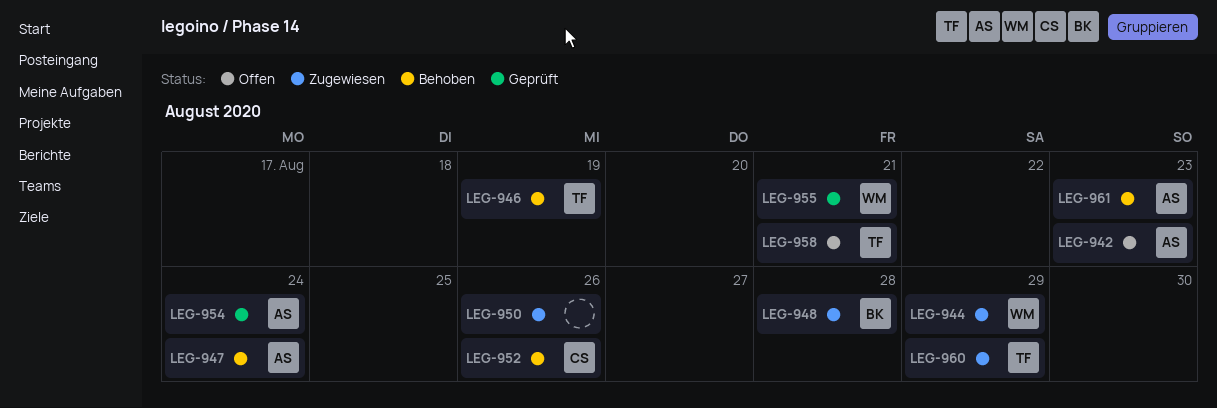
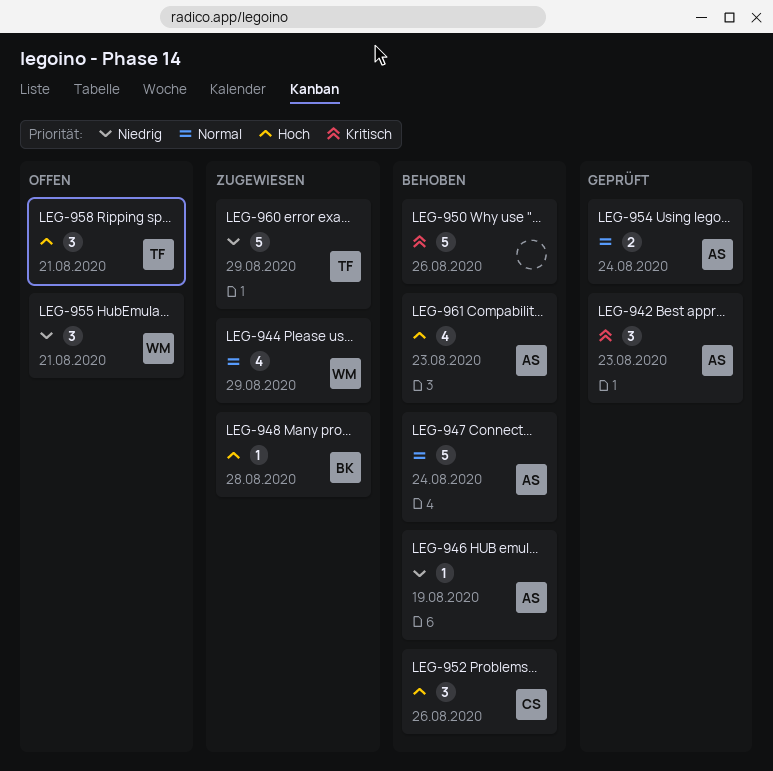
LEG-942, status: Offen -> Geprüft
LEG-946, owner: TF -> AS
LEG-950, status: Zugewiesen -> Behoben
LEG-955, status: Geprüft -> Offen

